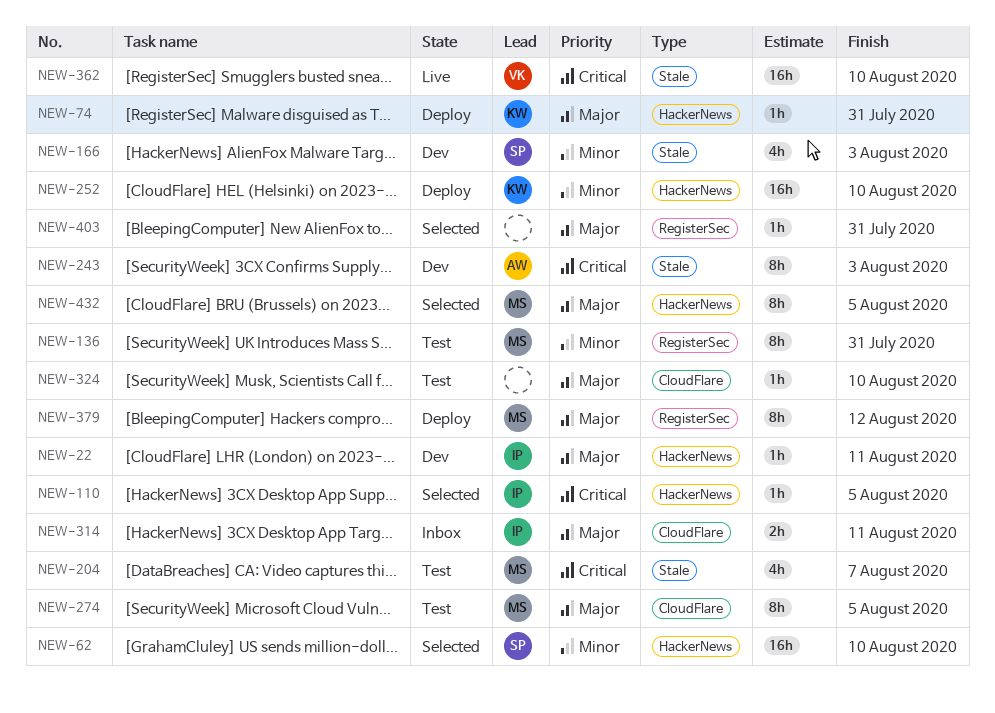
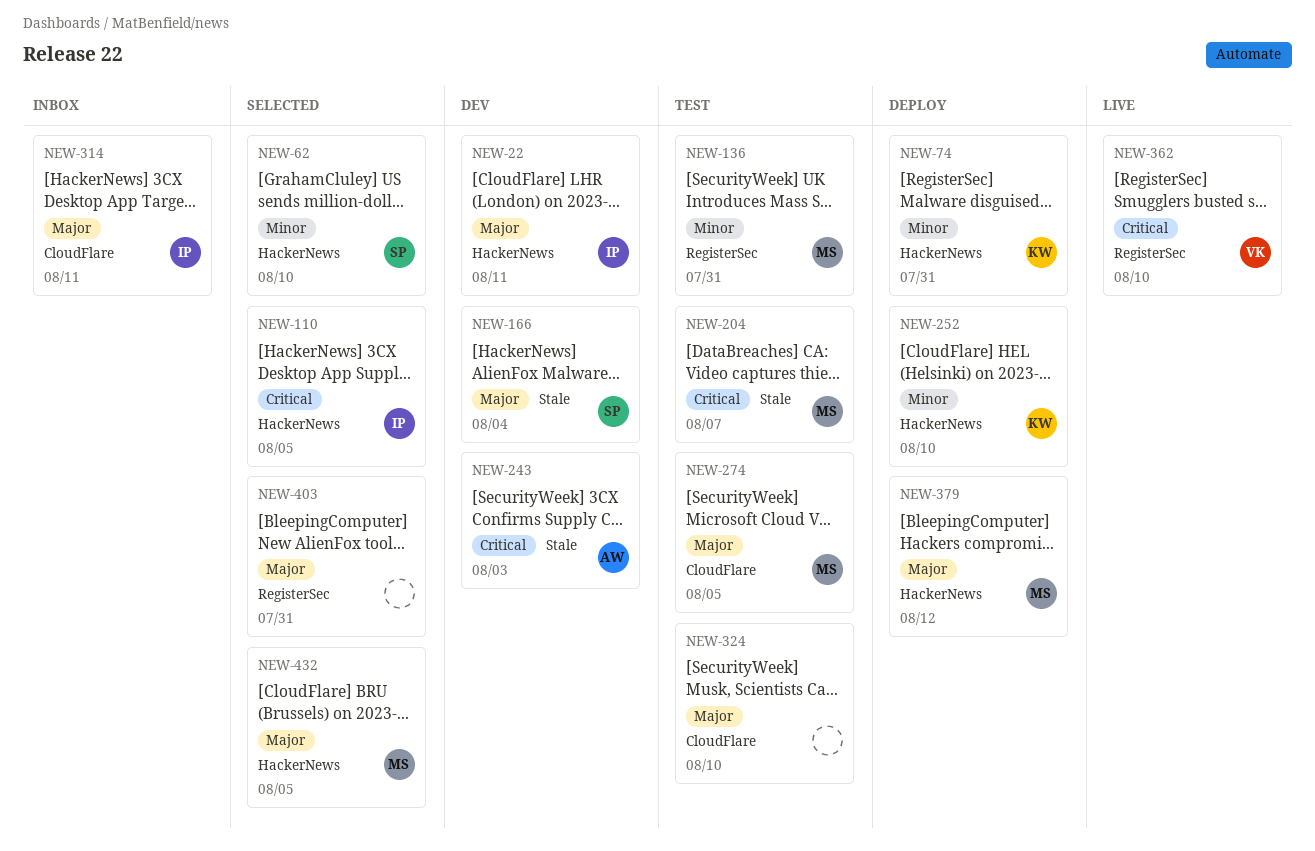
NEW-74, priority: Major -> Minor
NEW-166, priority: Minor -> Major
NEW-166, due: Aug 3 -> Aug 4
NEW-362, label: Stale -> RegisterSec
NEW-379, label: RegisterSec -> HackerNews

